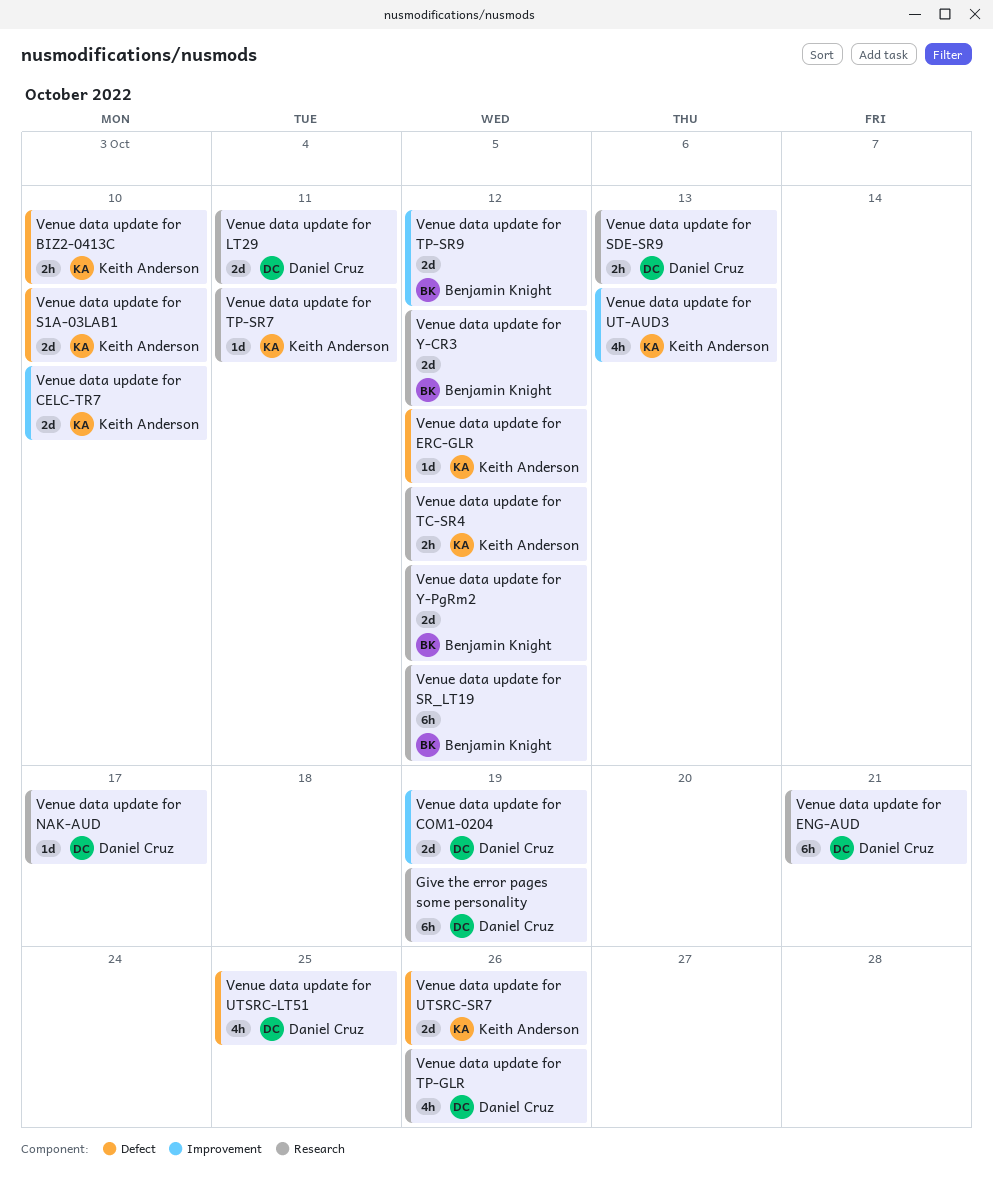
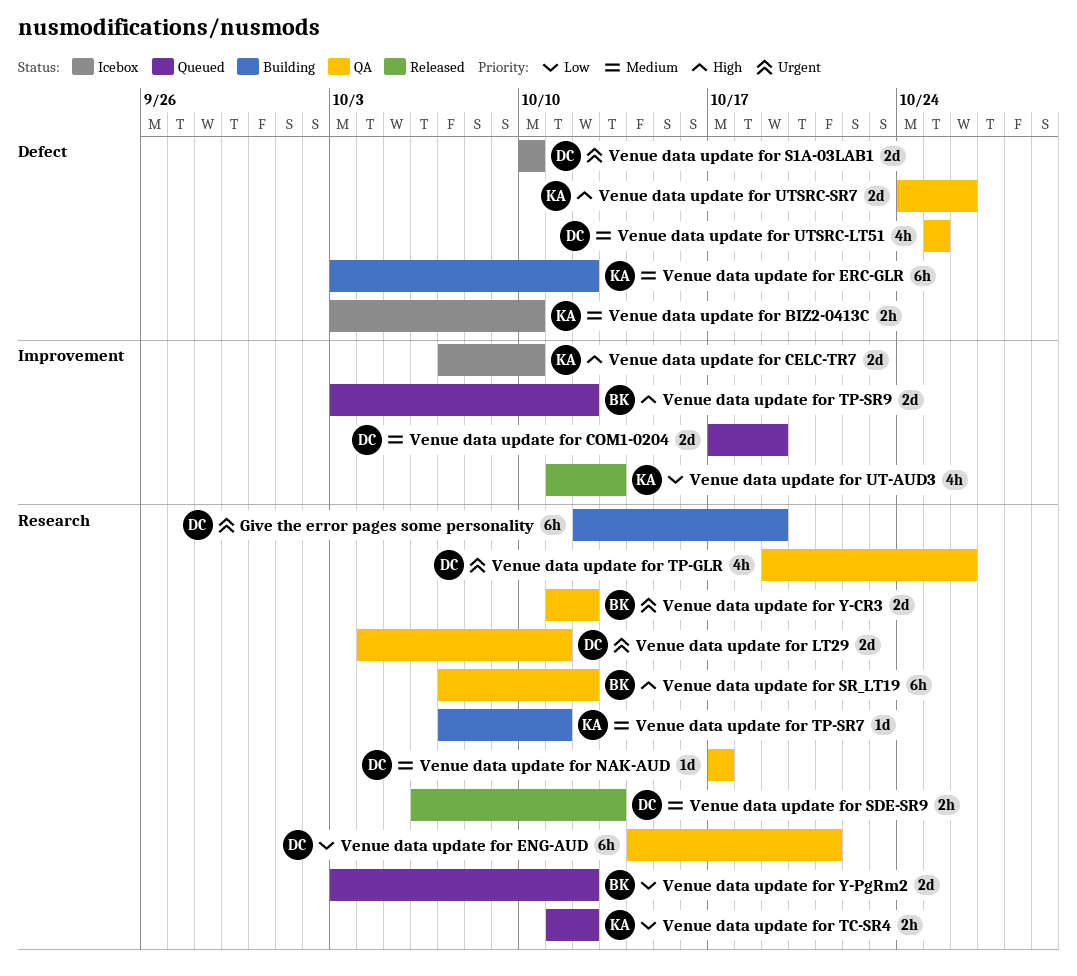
Venue data update for ERC-GLR, estimate: 1d -> 6h
Venue data update for S1A-03LAB1, owner: Keith Anderson -> Daniel Cruz

